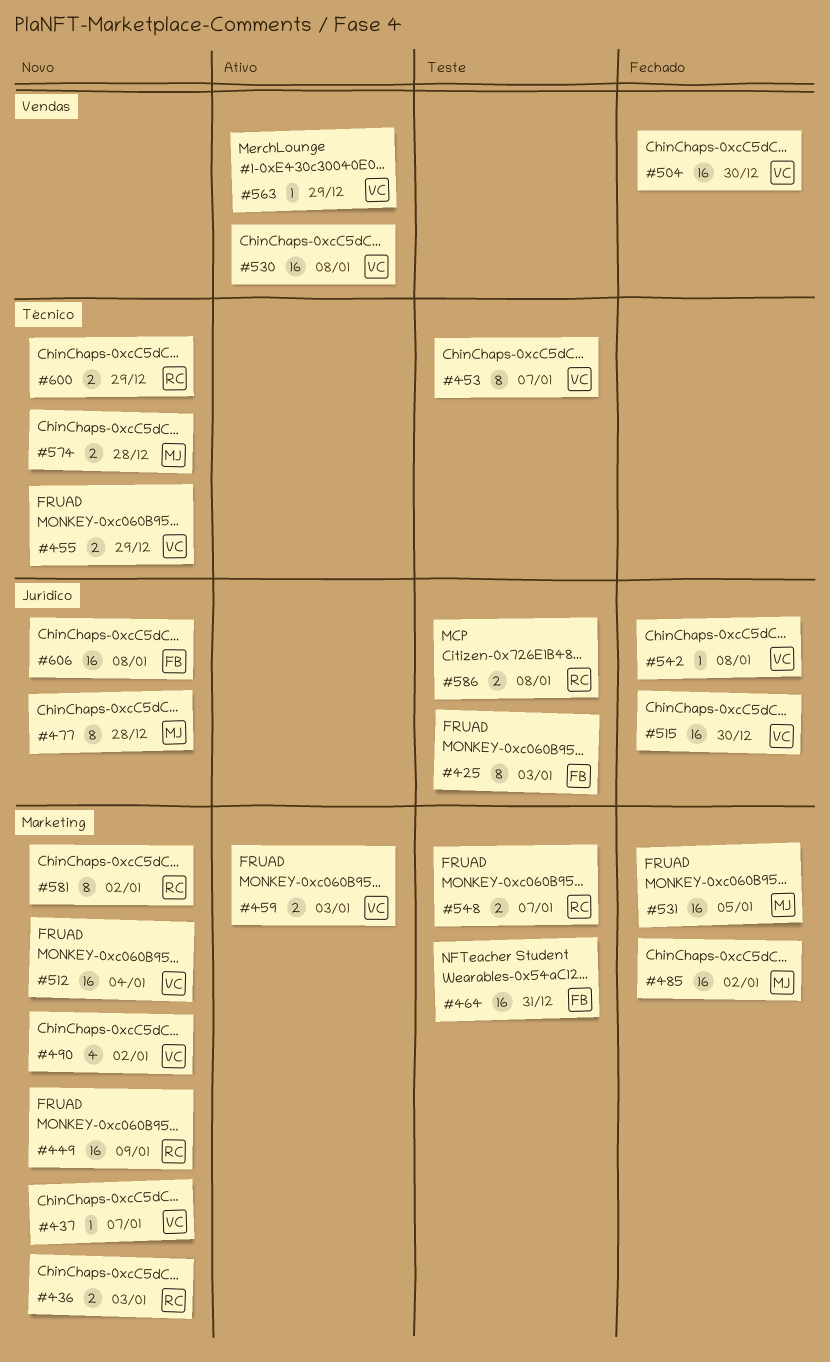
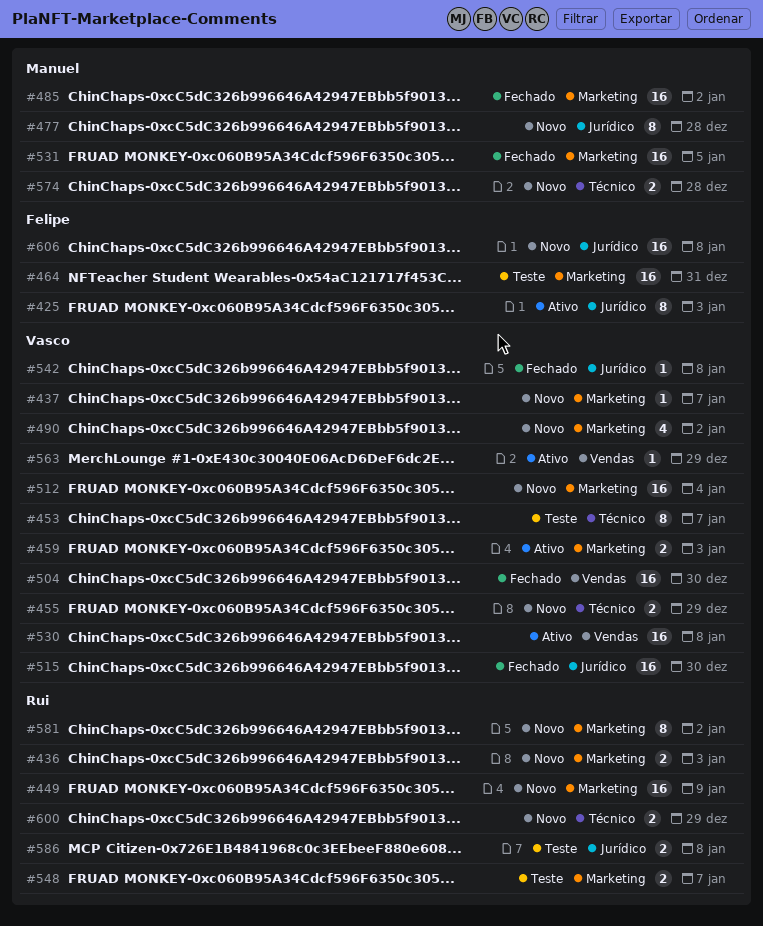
#425, status: Teste -> Ativo

